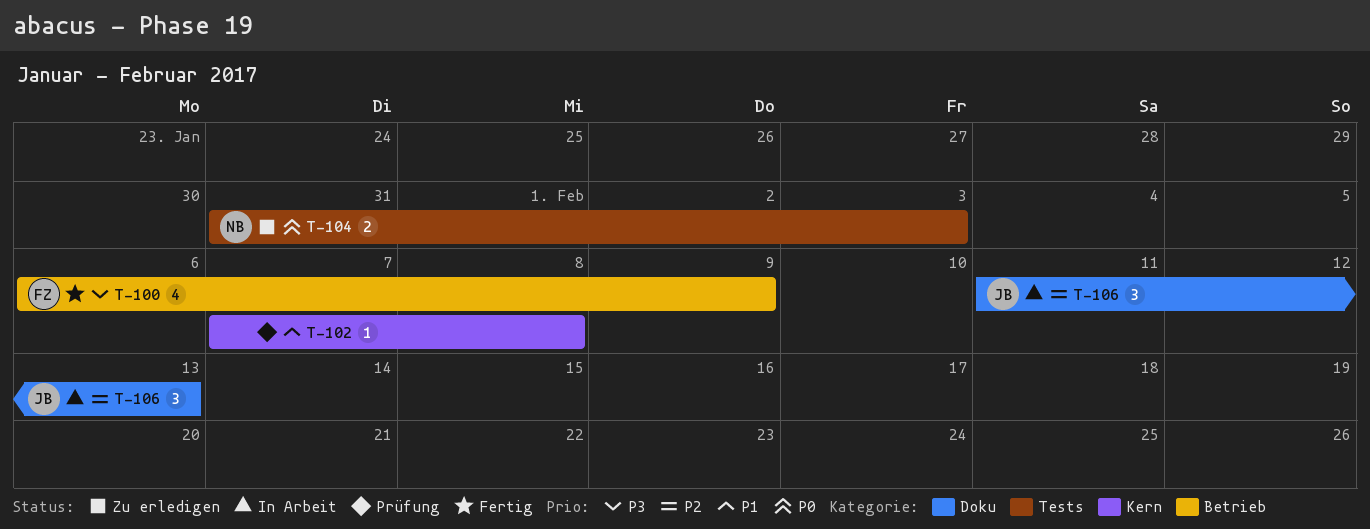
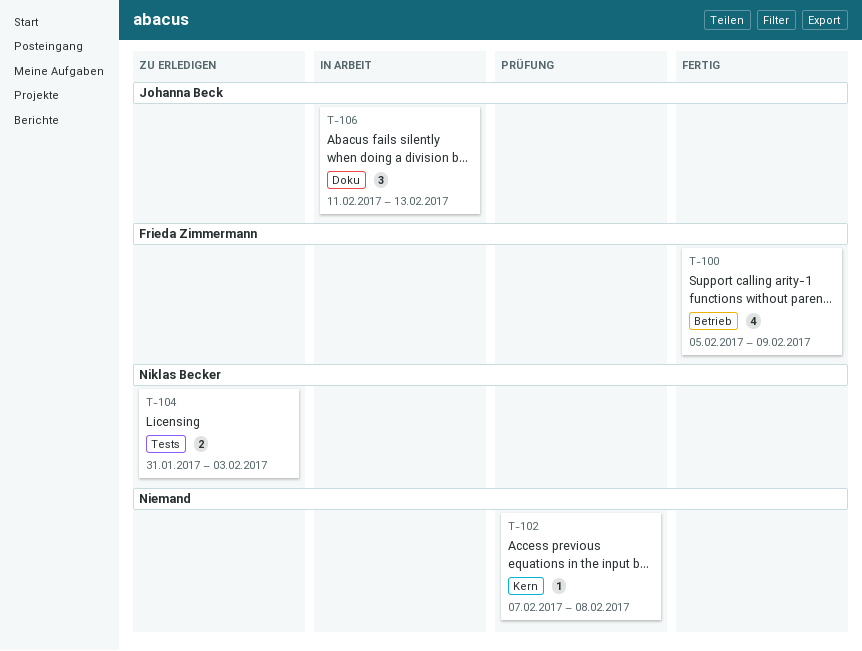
T-100, start: Feb 6 -> Feb 5

